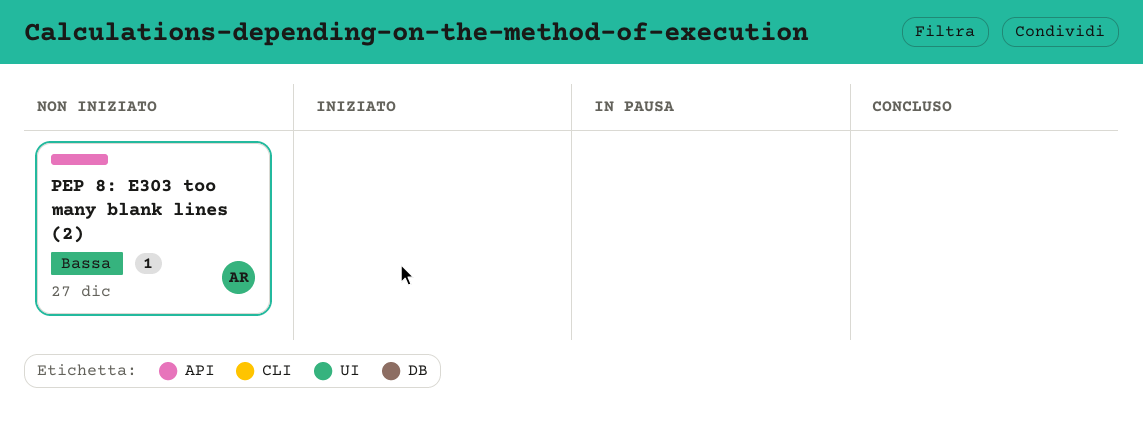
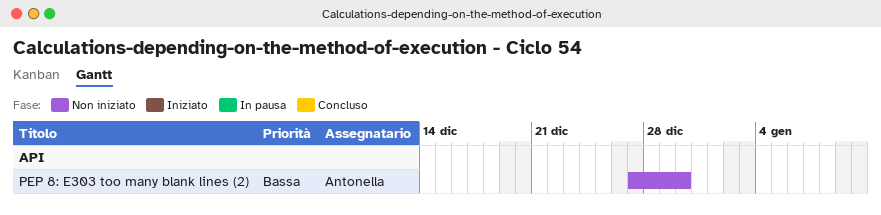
PEP 8: E303 too many blank lines (2), due: Dec 27 -> Dec 30

